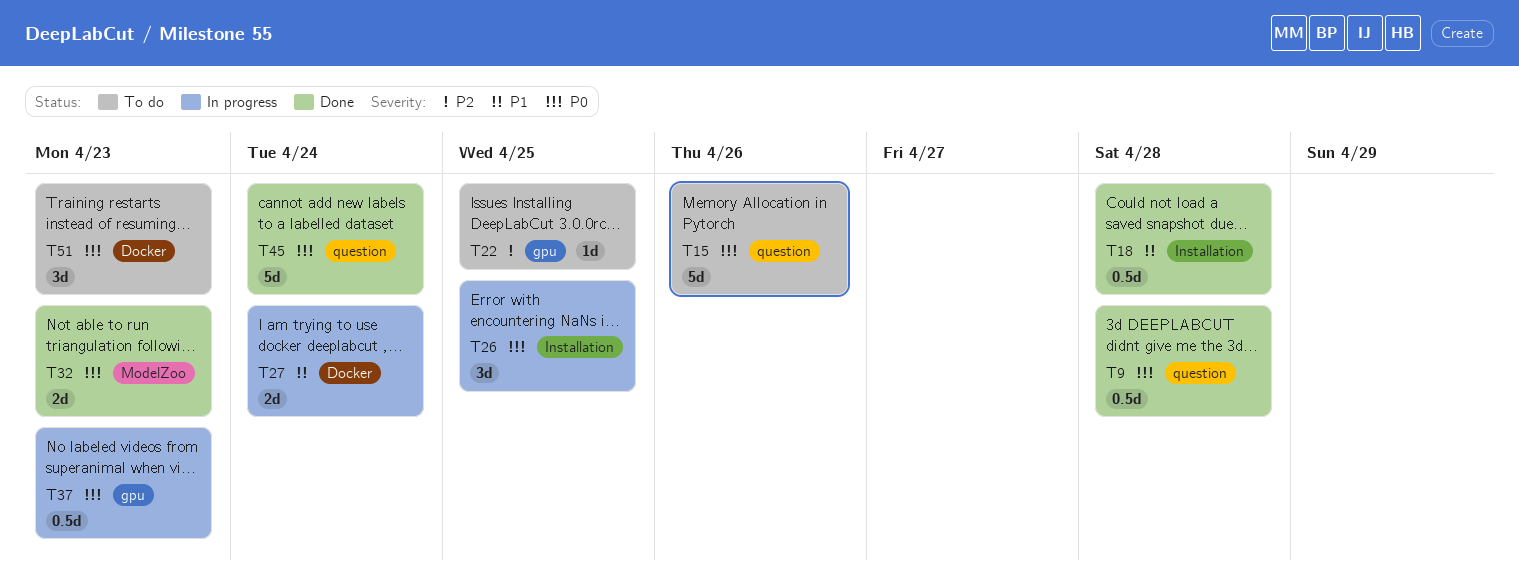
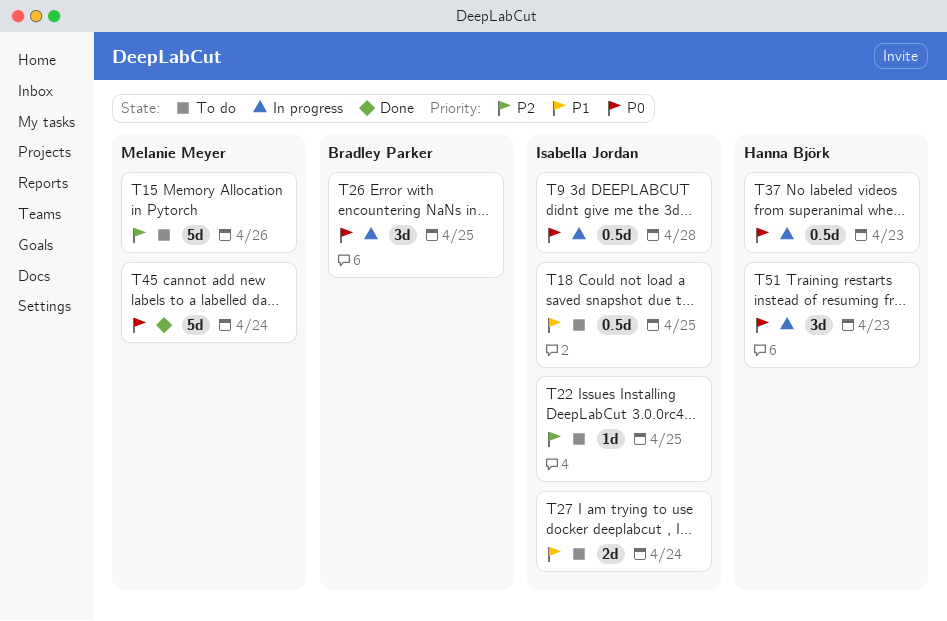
T9, status: Done -> In progress
T15, priority: P0 -> P2
T18, status: Done -> To do
T18, due: Apr 28 -> Apr 25
T27, status: In progress -> To do
T32: present -> none
T51, status: To do -> In progress

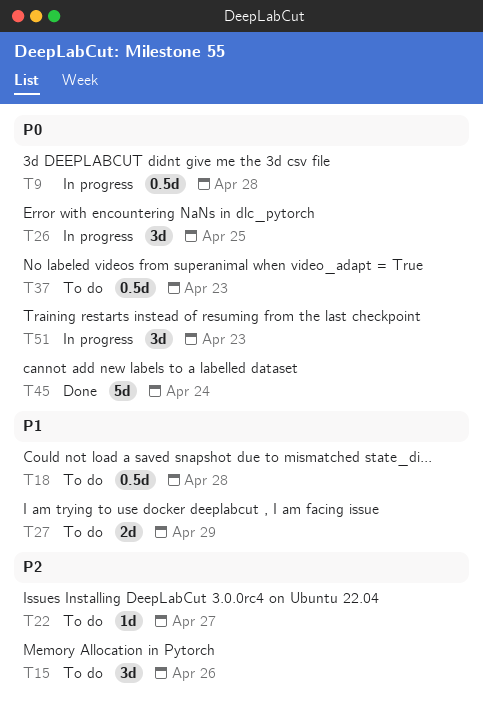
T15, estimate: 5d -> 3d
T18, due: Apr 25 -> Apr 28
T22, due: Apr 25 -> Apr 27
T27, due: Apr 24 -> Apr 29
T37, status: In progress -> To do

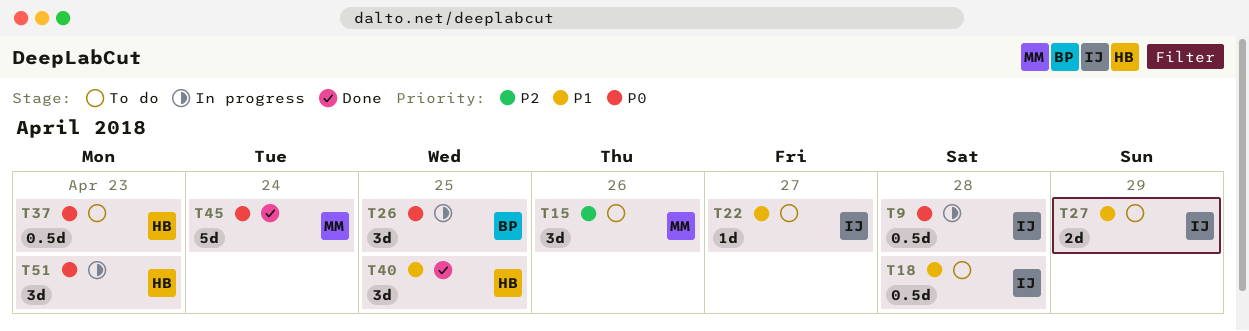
T22, priority: P2 -> P1
T40: none -> present

